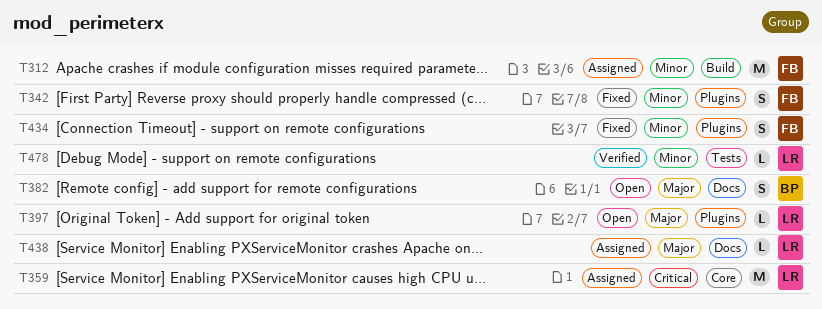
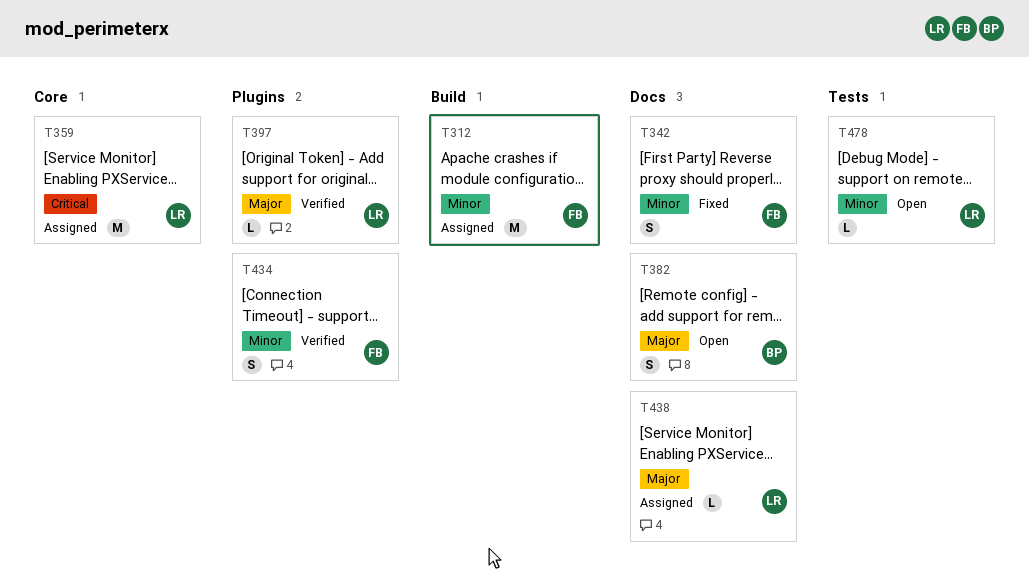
T342, label: Plugins -> Docs
T397, status: Open -> Verified
T434, status: Fixed -> Verified
T478, status: Verified -> Open

